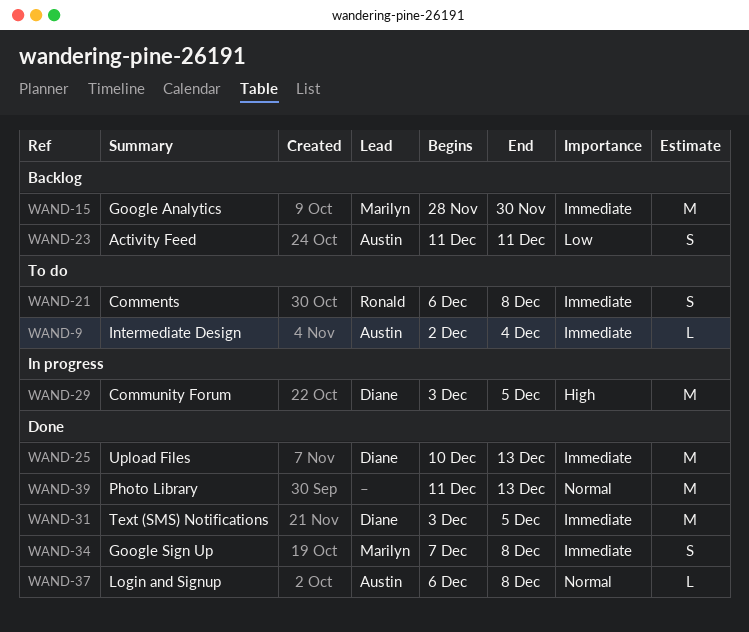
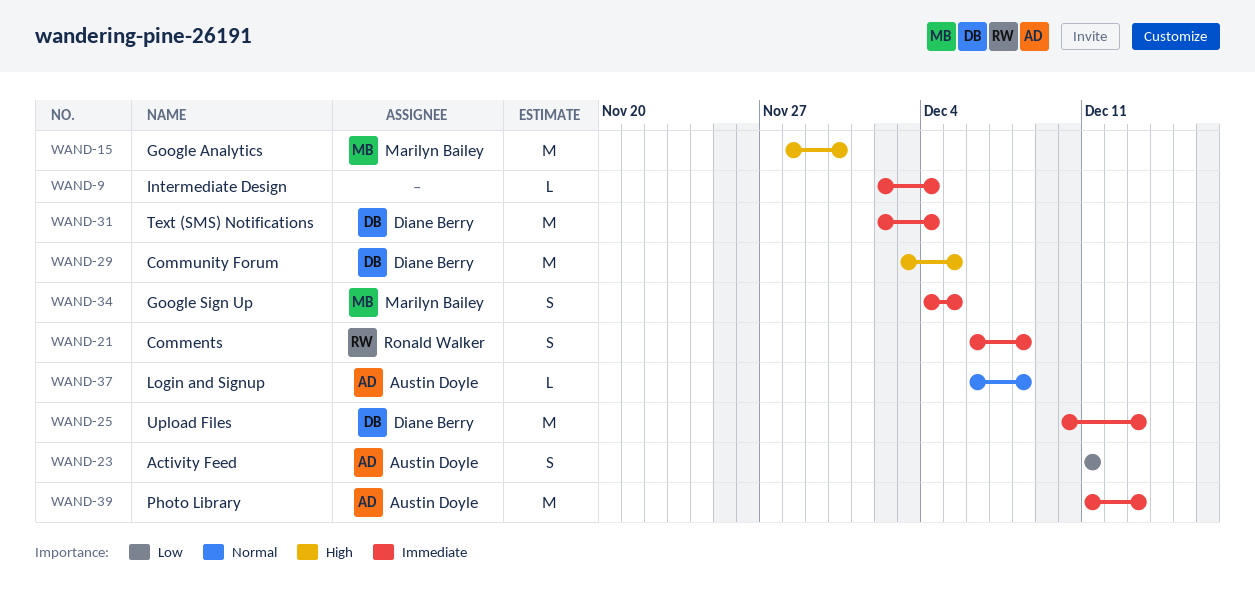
WAND-9, owner: Austin Doyle -> none
WAND-15, priority: Immediate -> High
WAND-31, start: Dec 3 -> Dec 2
WAND-31, due: Dec 5 -> Dec 4
WAND-34, start: Dec 7 -> Dec 4
WAND-34, due: Dec 8 -> Dec 5
WAND-39, owner: none -> Austin Doyle
WAND-39, priority: Normal -> Immediate

